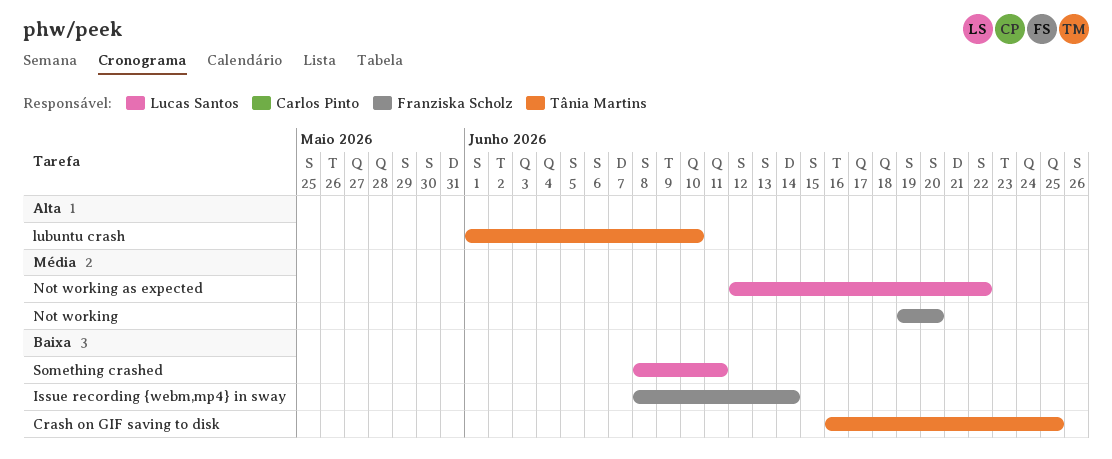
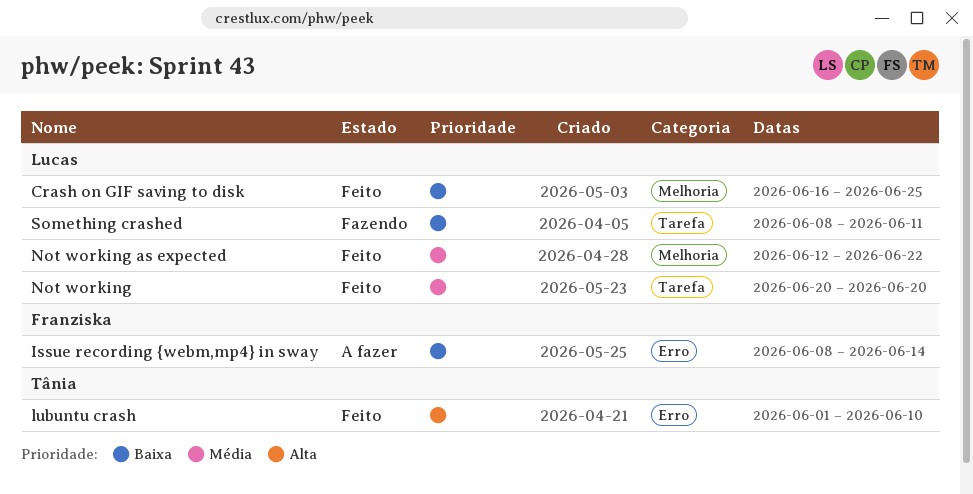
Crash on GIF saving to disk, owner: Tânia Martins -> Lucas Santos
Not working, owner: Franziska Scholz -> Lucas Santos
Not working, start: Jun 19 -> Jun 20

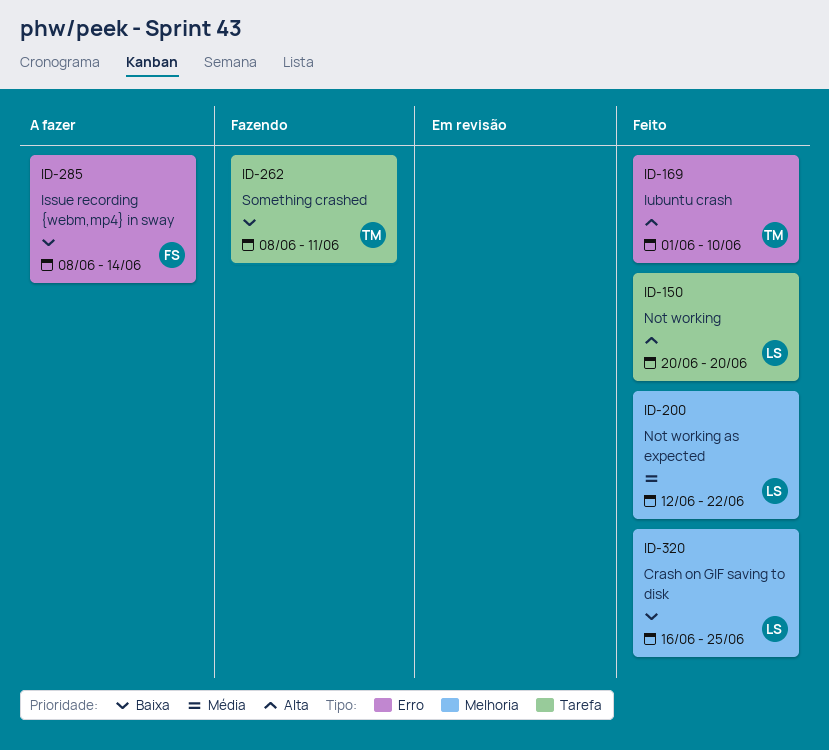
Not working, priority: Média -> Alta
Something crashed, owner: Lucas -> Tânia

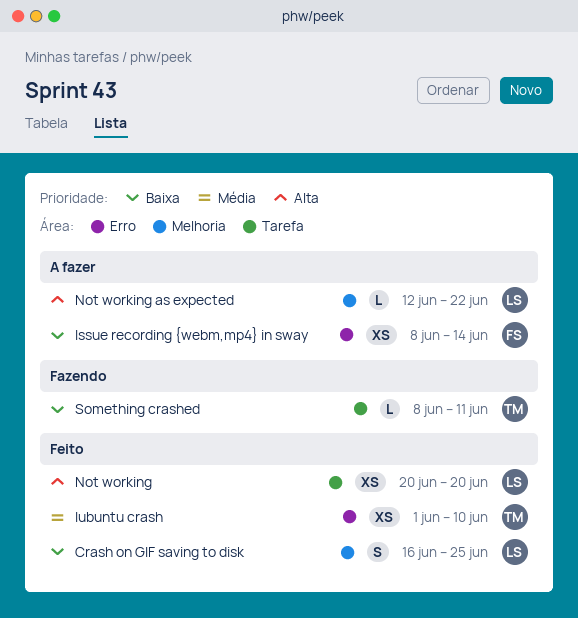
lubuntu crash, priority: Alta -> Média
Not working as expected, status: Feito -> A fazer
Not working as expected, priority: Média -> Alta

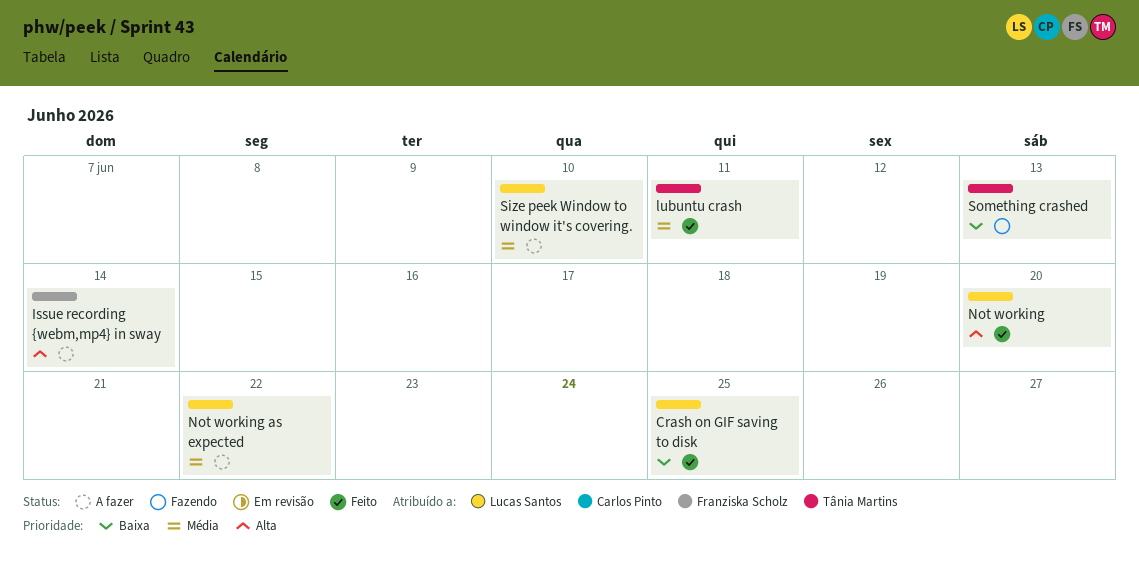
Issue recording {webm,mp4} in sway, priority: Baixa -> Alta
lubuntu crash, due: Jun 10 -> Jun 11
Not working as expected, priority: Alta -> Média
Size peek Window to window it's covering.: none -> present
Something crashed, due: Jun 11 -> Jun 13

